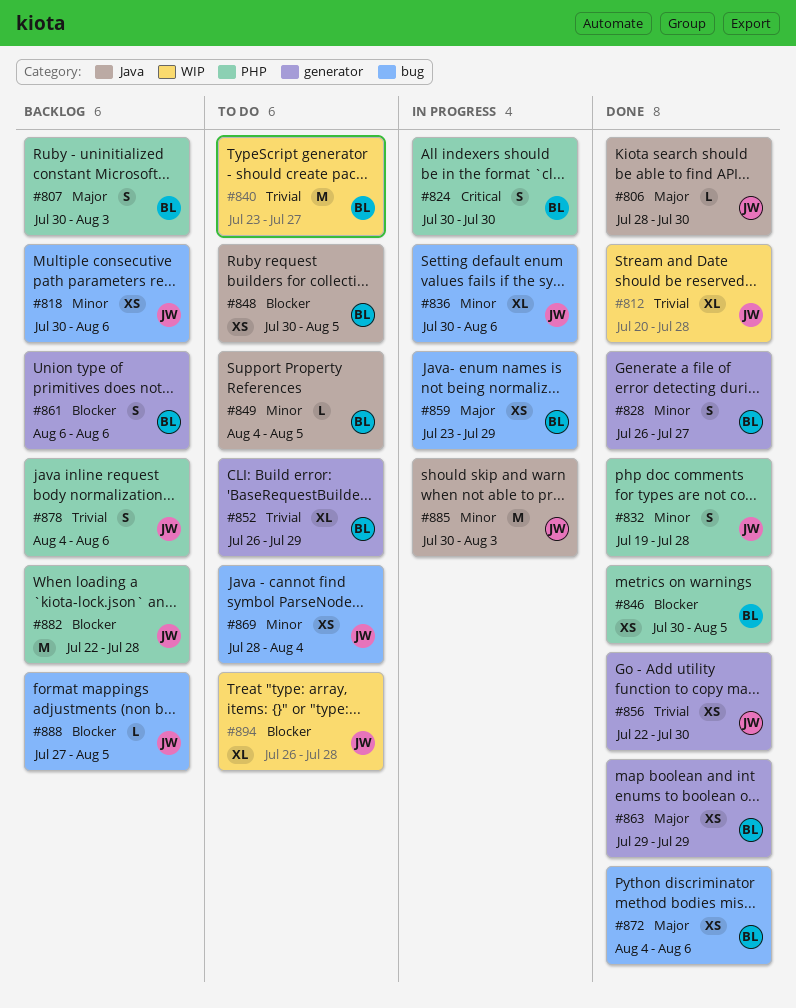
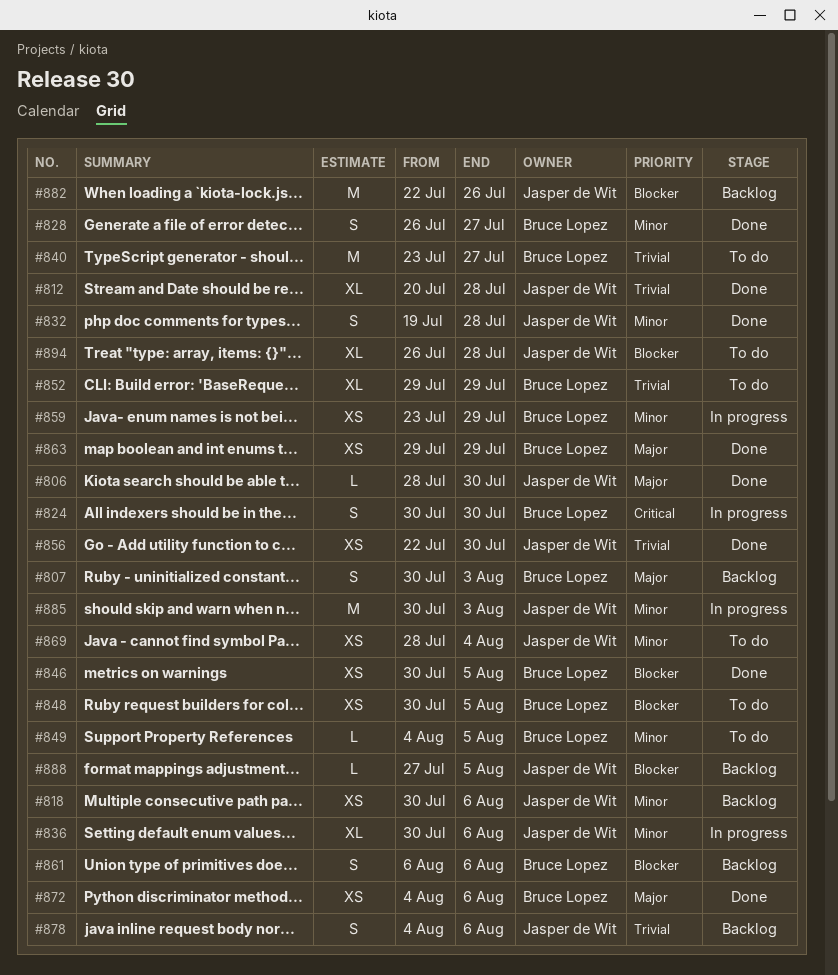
#852, start: Jul 26 -> Jul 29
#859, priority: Major -> Minor
#882, due: Jul 28 -> Jul 26

